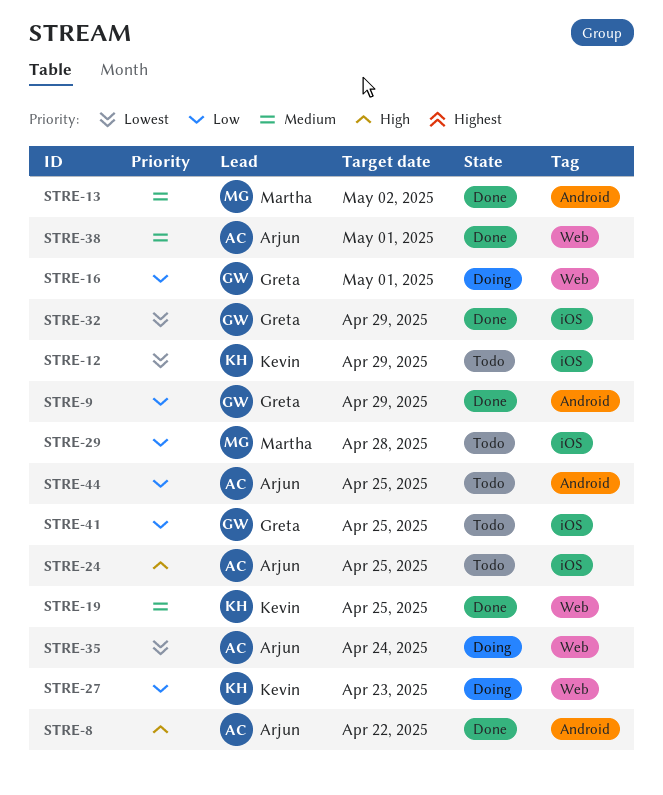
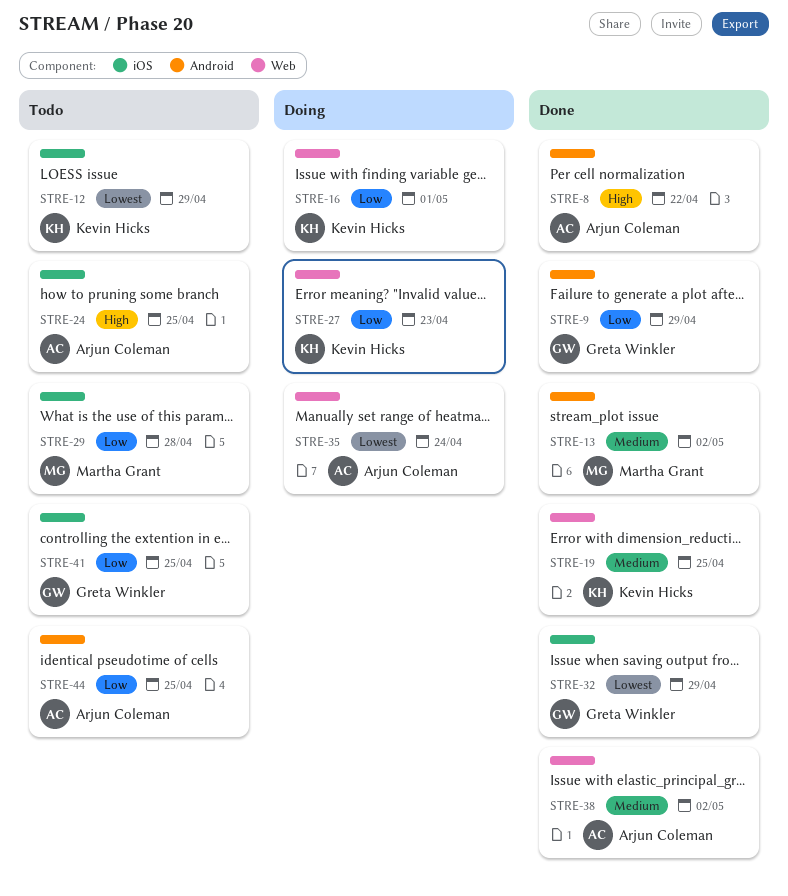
STRE-16, owner: Greta Winkler -> Kevin Hicks
STRE-38, due: May 1 -> May 2

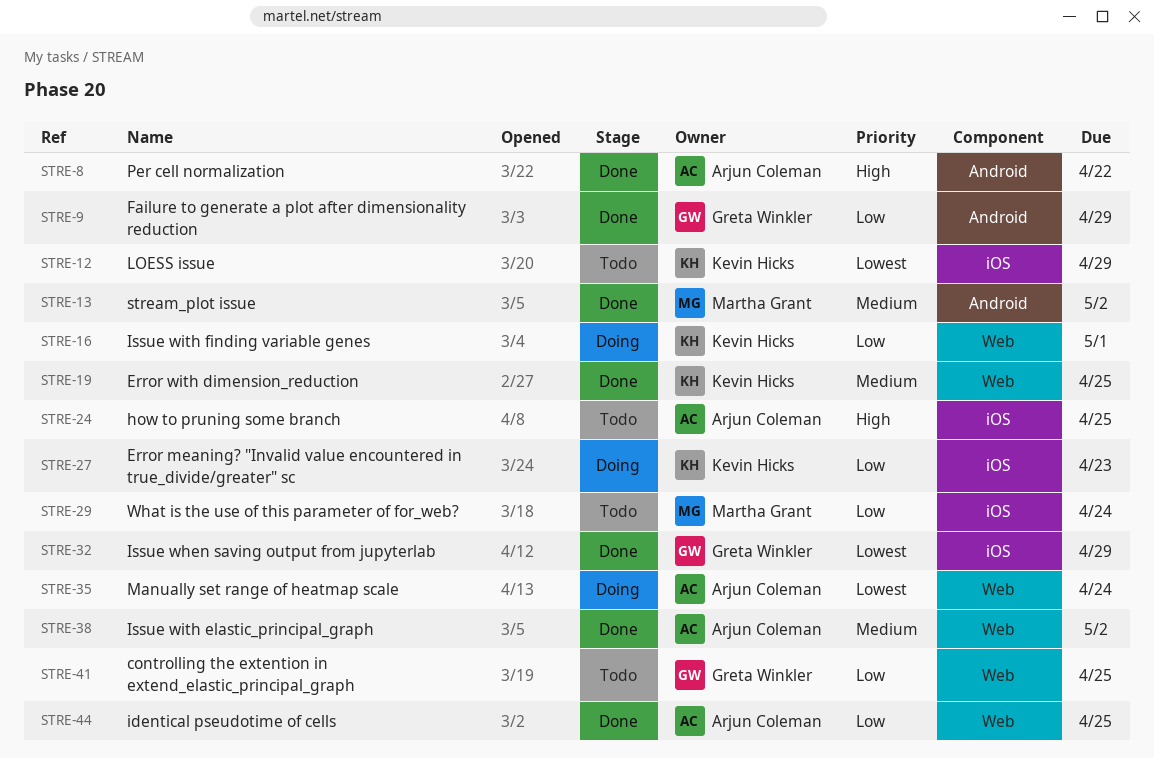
STRE-27, label: Web -> iOS
STRE-29, due: Apr 28 -> Apr 24
STRE-41, label: iOS -> Web
STRE-44, status: Todo -> Done
STRE-44, label: Android -> Web

